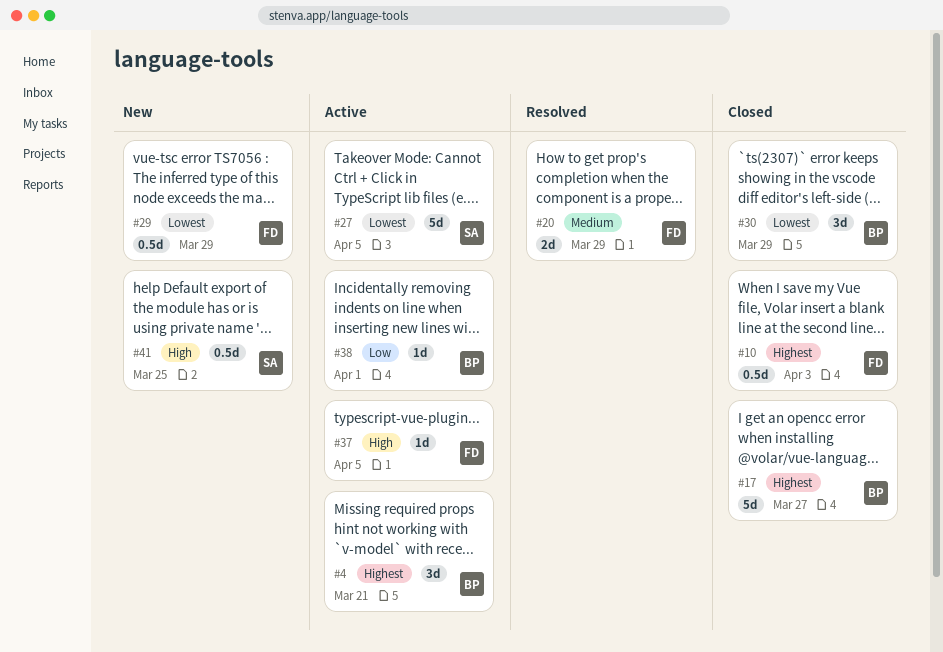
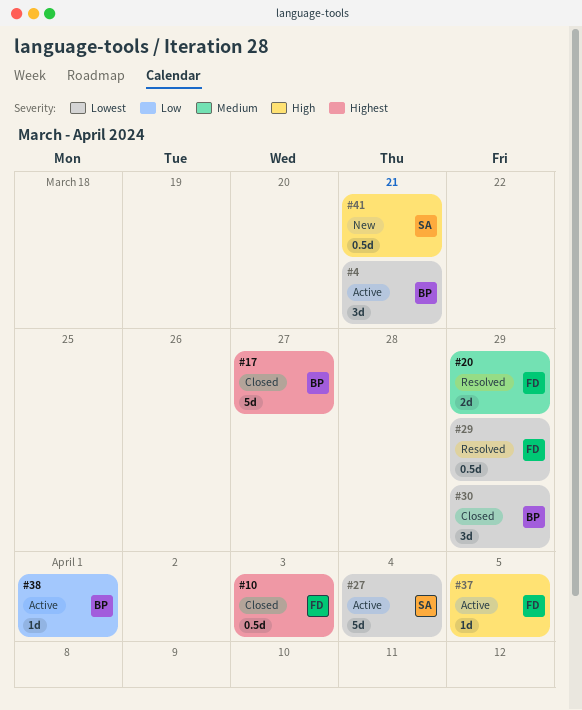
#4, priority: Highest -> Lowest
#27, due: Apr 5 -> Apr 4
#29, status: New -> Resolved
#41, due: Mar 25 -> Mar 21

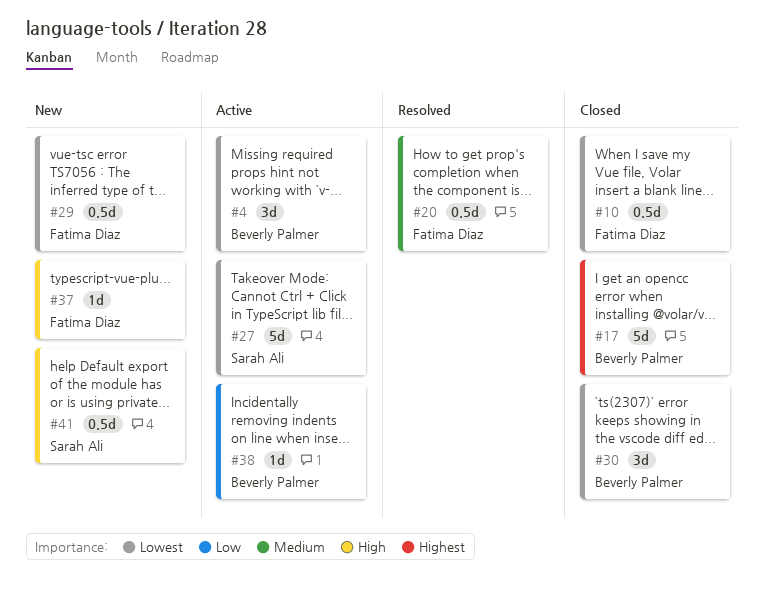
#10, priority: Highest -> Lowest
#20, estimate: 2d -> 0.5d
#29, status: Resolved -> New
#37, status: Active -> New

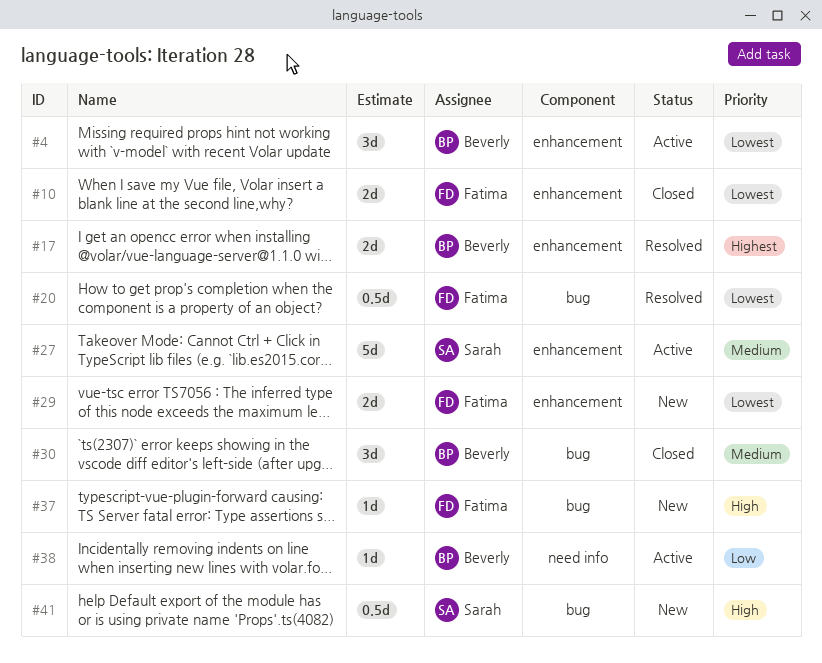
#10, estimate: 0.5d -> 2d
#17, status: Closed -> Resolved
#17, estimate: 5d -> 2d
#20, priority: Medium -> Lowest
#27, priority: Lowest -> Medium
#29, estimate: 0.5d -> 2d
#30, priority: Lowest -> Medium

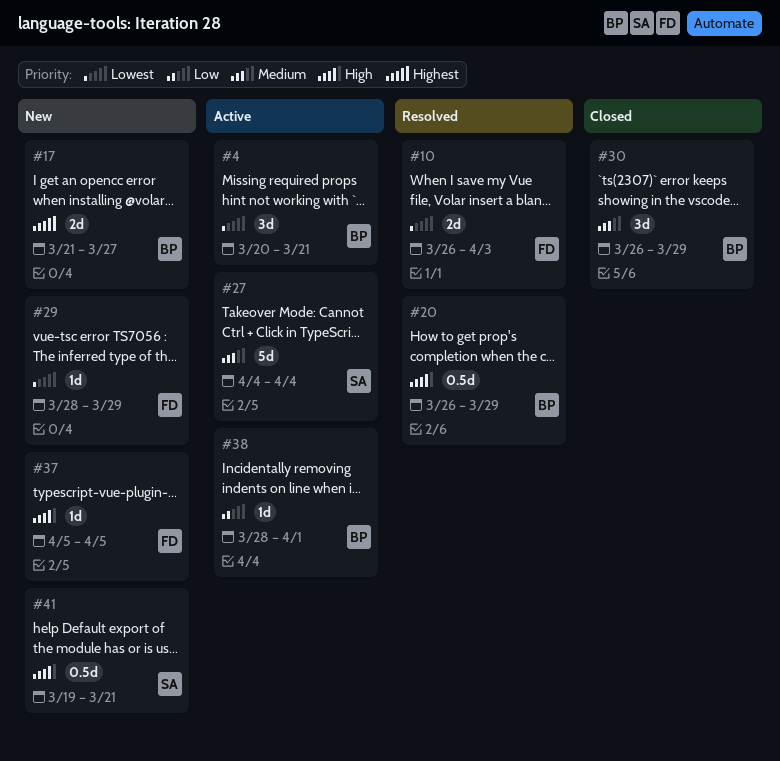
#10, status: Closed -> Resolved
#17, status: Resolved -> New
#20, owner: Fatima -> Beverly
#20, priority: Lowest -> High
#29, estimate: 2d -> 1d

